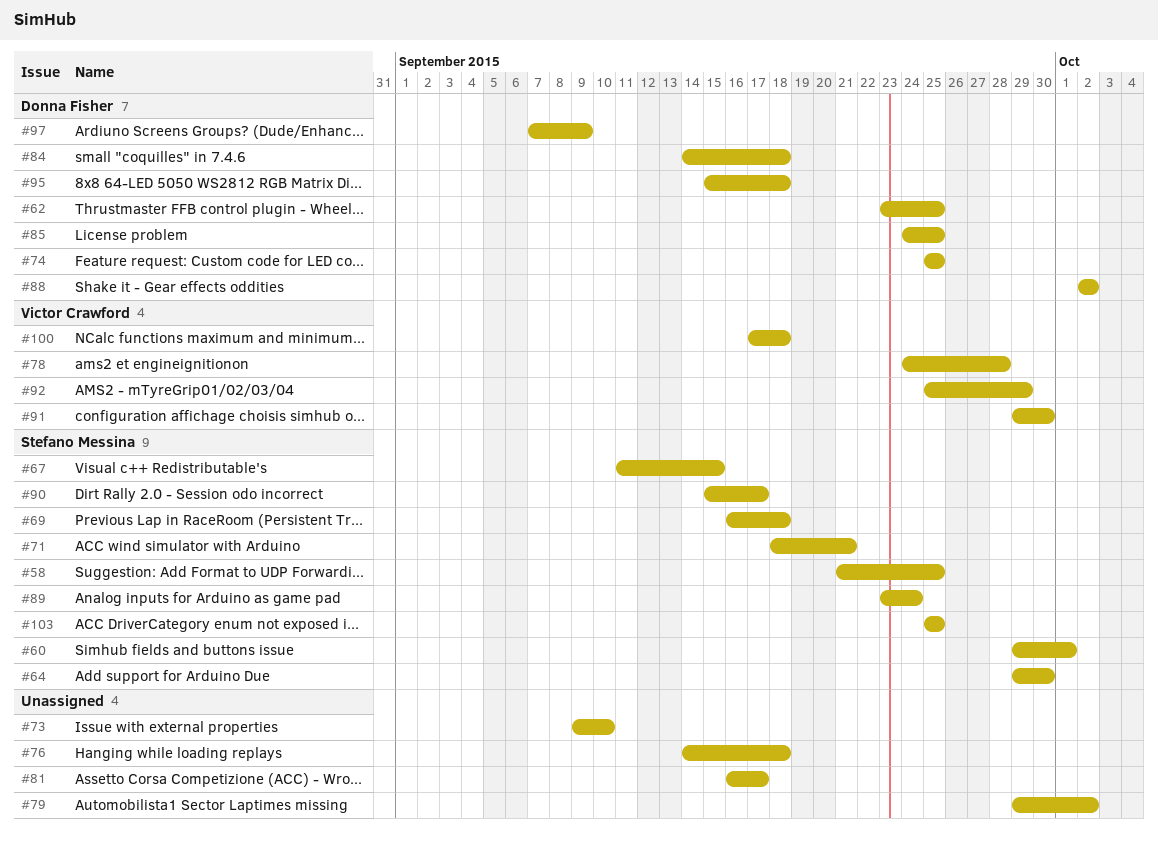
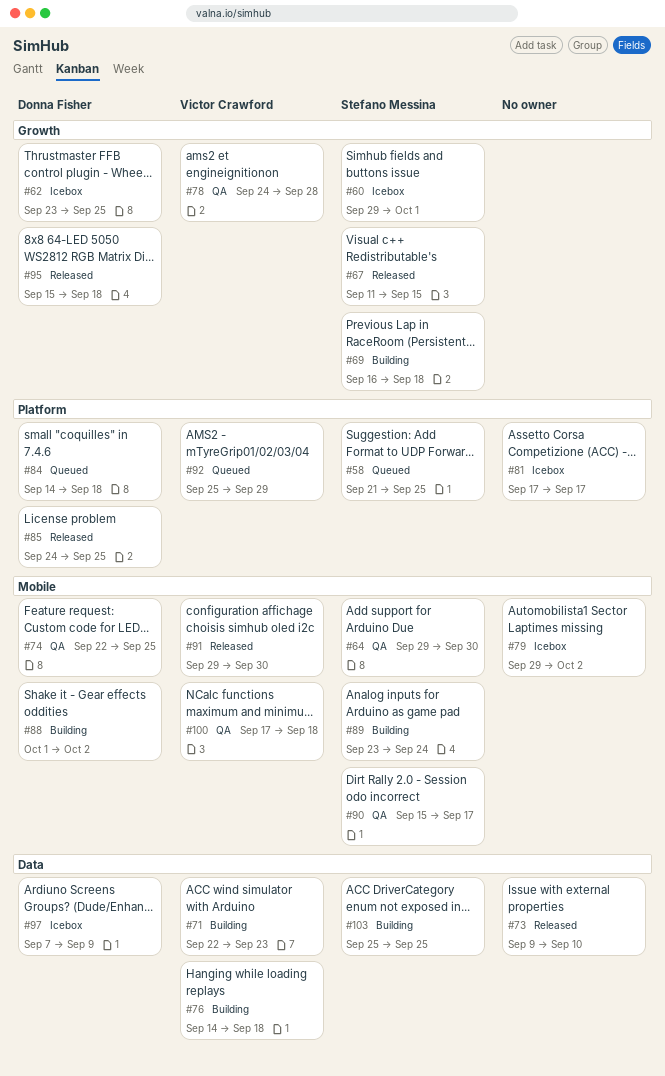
#71, owner: Stefano Messina -> Victor Crawford
#71, start: Sep 18 -> Sep 22
#71, due: Sep 21 -> Sep 23
#74, start: Sep 25 -> Sep 22
#76, owner: none -> Victor Crawford
#81, start: Sep 16 -> Sep 17
#88, start: Oct 2 -> Oct 1

